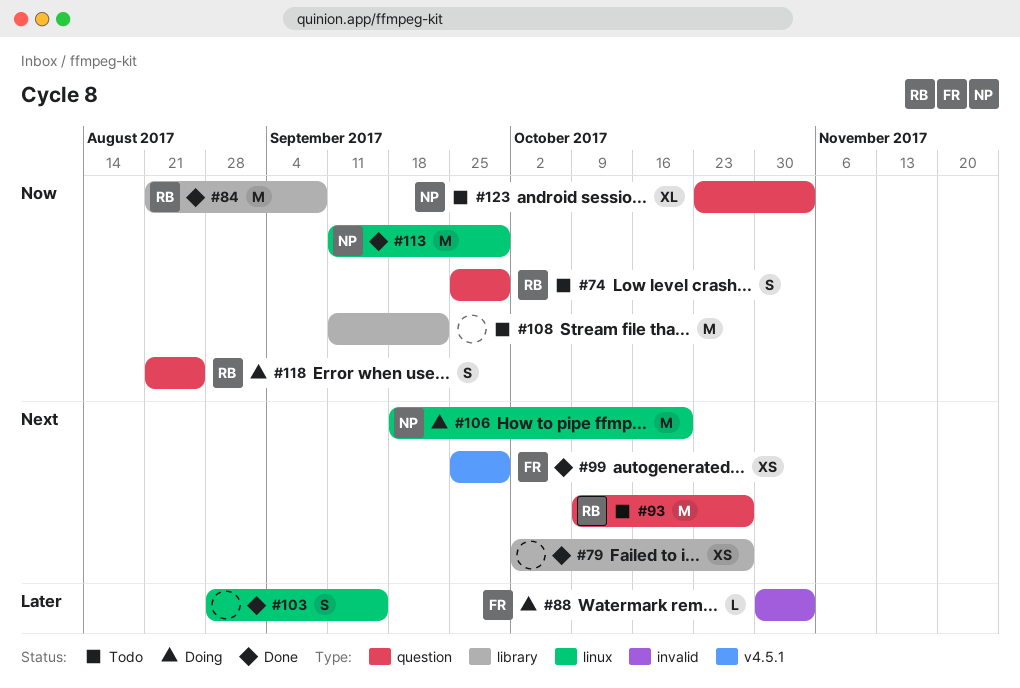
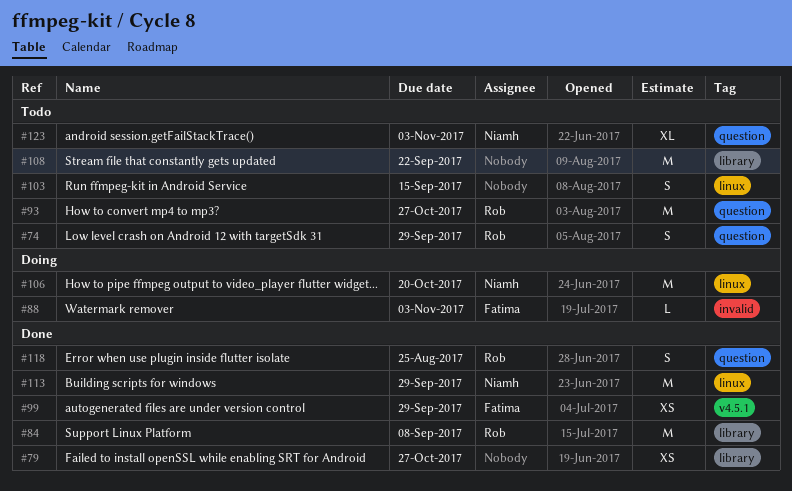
#103, status: Done -> Todo
#118, status: Doing -> Done

